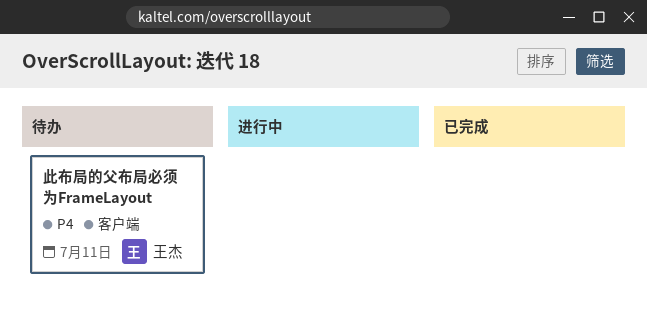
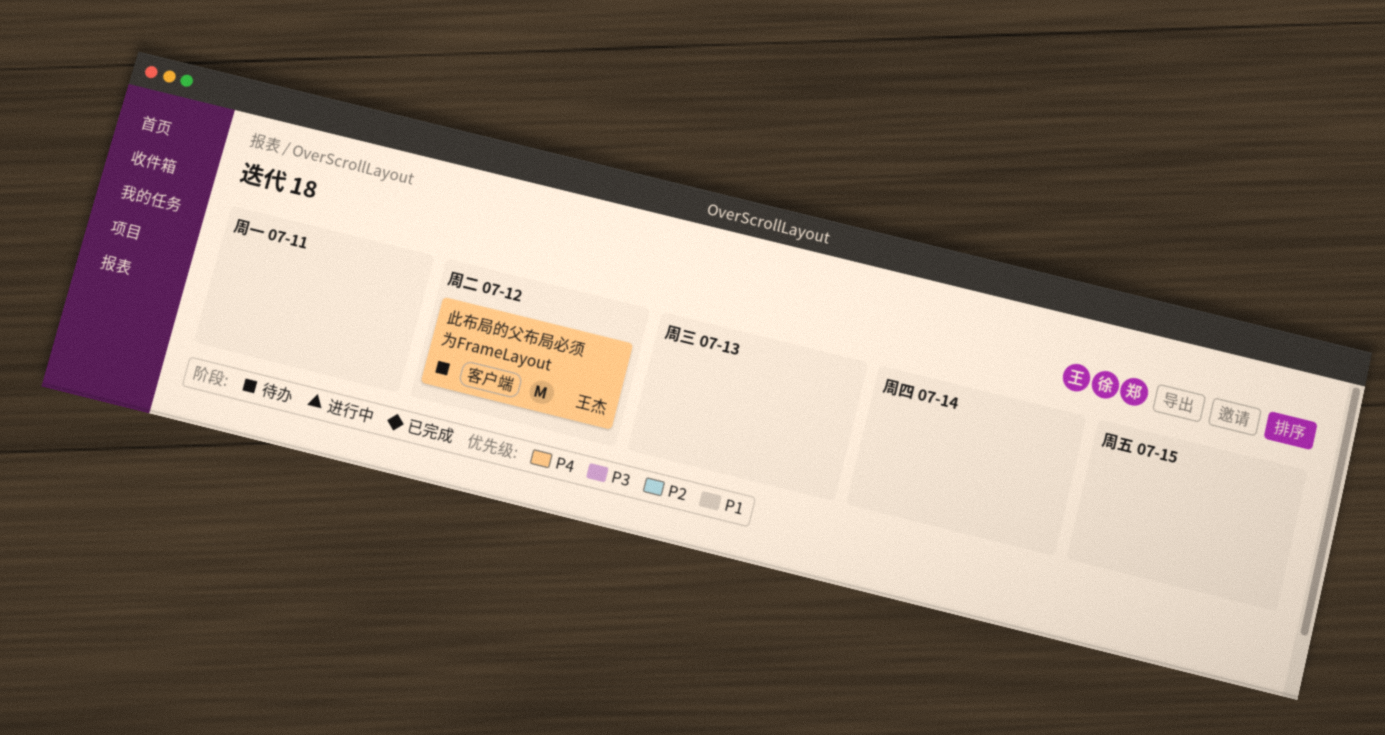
此布局的父布局必须为FrameLayout, due: Jul 11 -> Jul 12

